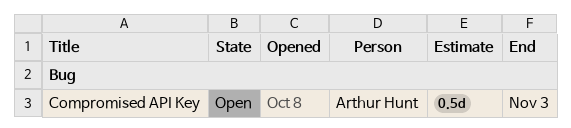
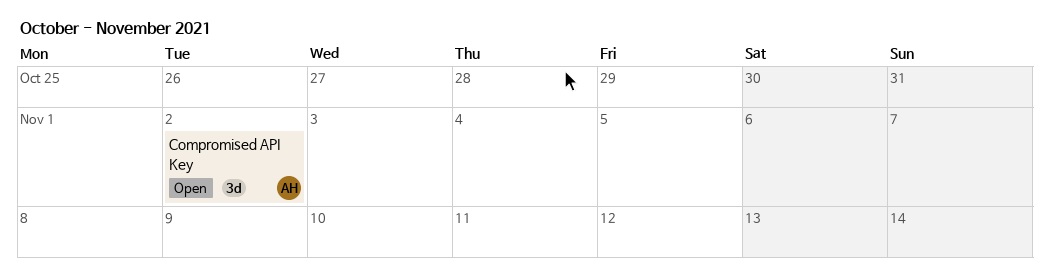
Compromised API Key, estimate: 0.5d -> 3d
Compromised API Key, due: Nov 3 -> Nov 2

